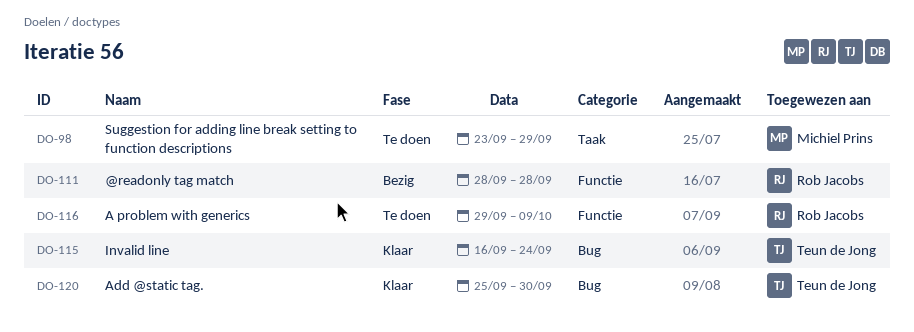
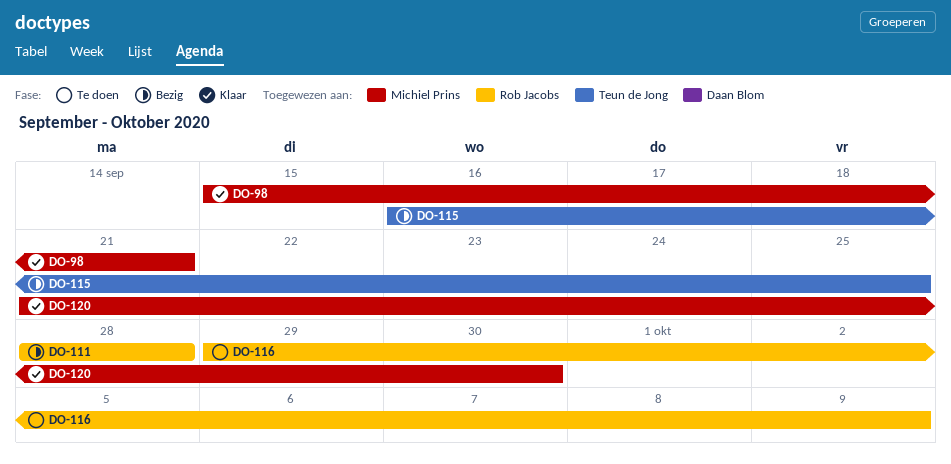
DO-98, status: Te doen -> Klaar
DO-98, start: Sep 23 -> Sep 15
DO-98, due: Sep 29 -> Sep 21
DO-115, status: Klaar -> Bezig
DO-115, due: Sep 24 -> Sep 25
DO-120, owner: Teun de Jong -> Michiel Prins
DO-120, start: Sep 25 -> Sep 21

